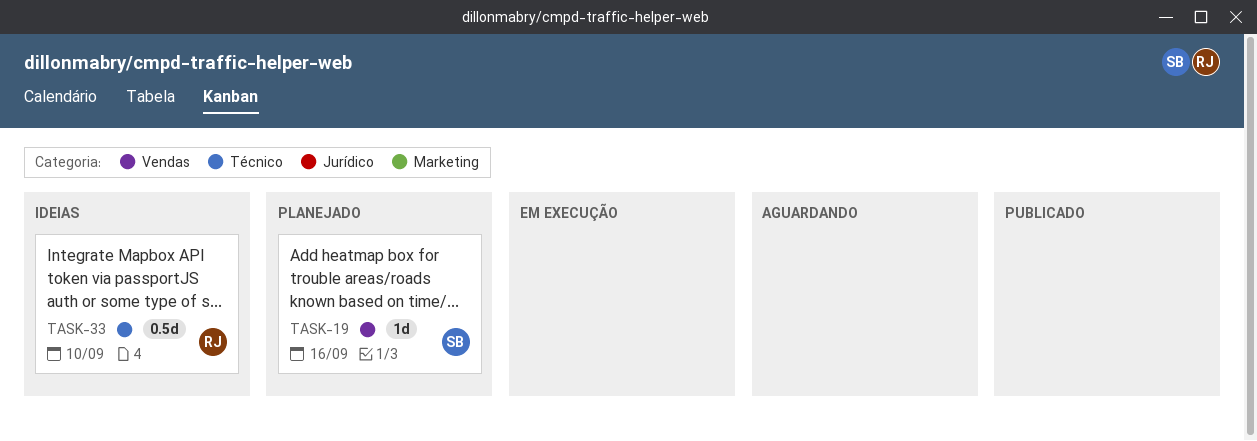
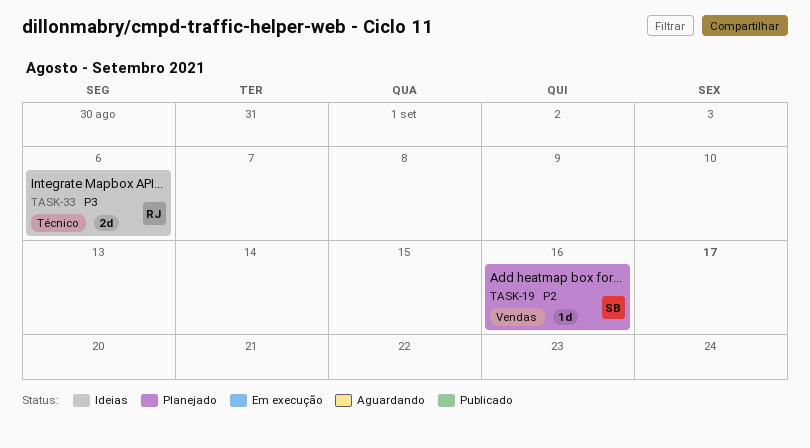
TASK-33, estimate: 0.5d -> 2d
TASK-33, due: Sep 10 -> Sep 6

